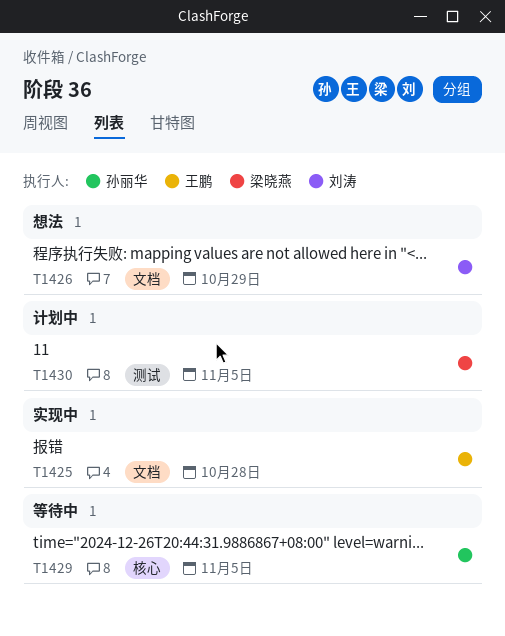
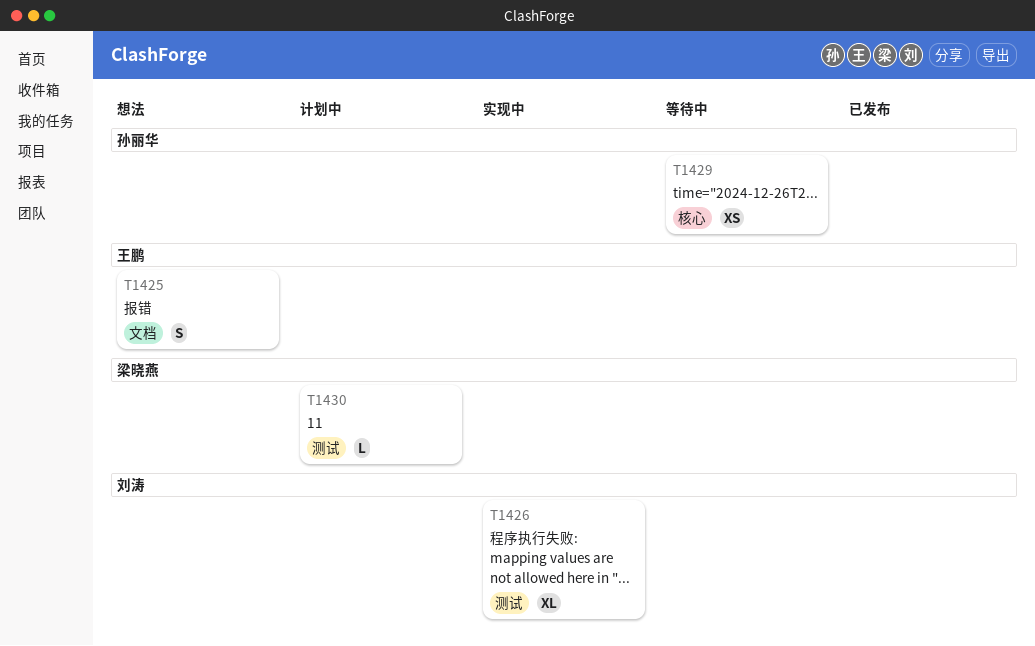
T1425, status: 实现中 -> 想法
T1426, status: 想法 -> 实现中
T1426, label: 文档 -> 测试

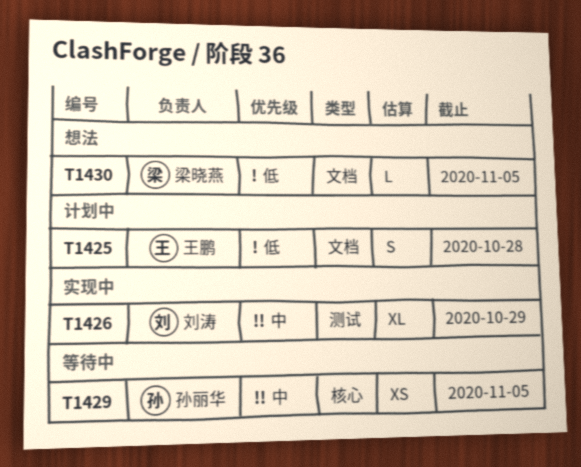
T1425, status: 想法 -> 计划中
T1430, status: 计划中 -> 想法
T1430, label: 测试 -> 文档

